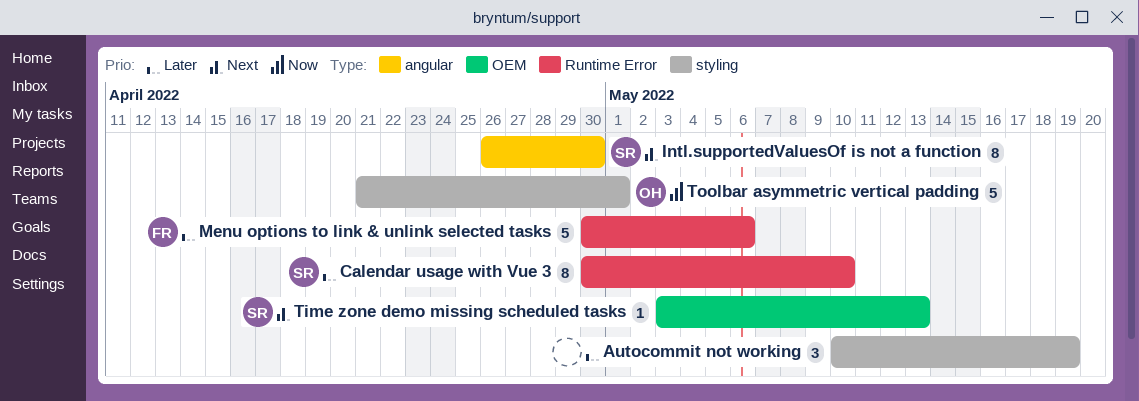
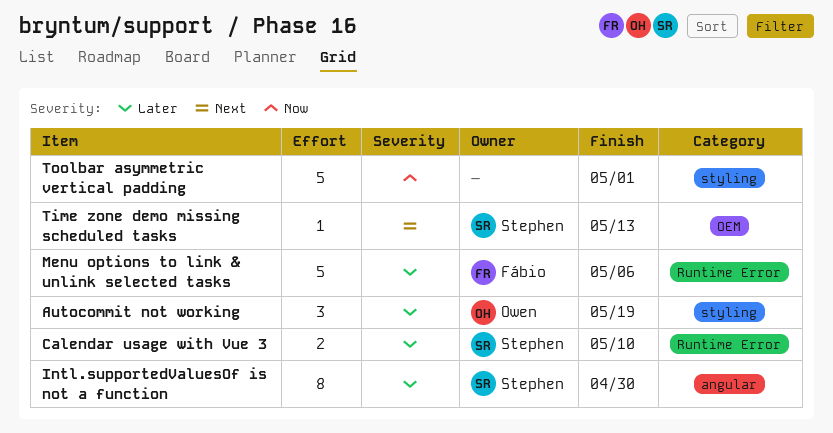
Autocommit not working, owner: none -> Owen
Calendar usage with Vue 3, estimate: 8 -> 2
Intl.supportedValuesOf is not a function, priority: Next -> Later
Toolbar asymmetric vertical padding, owner: Owen -> none

